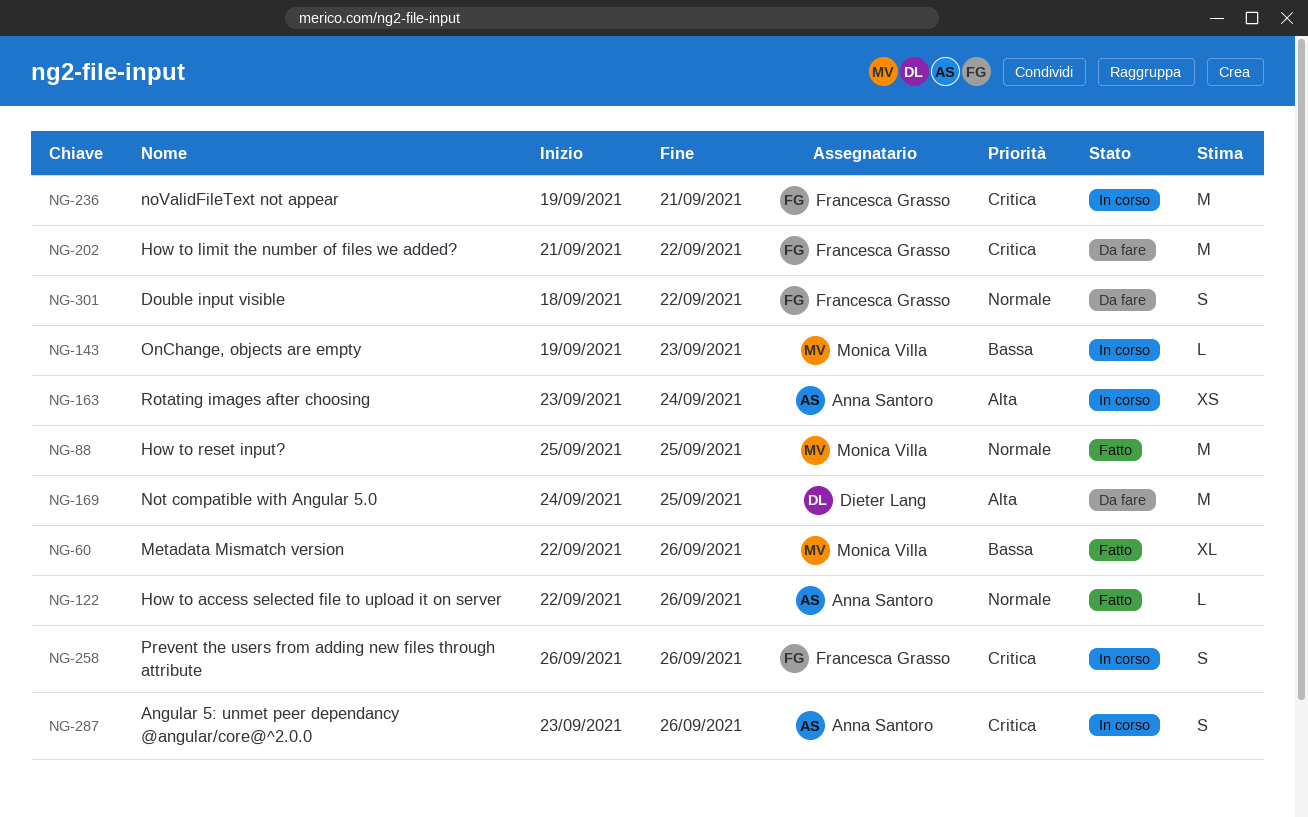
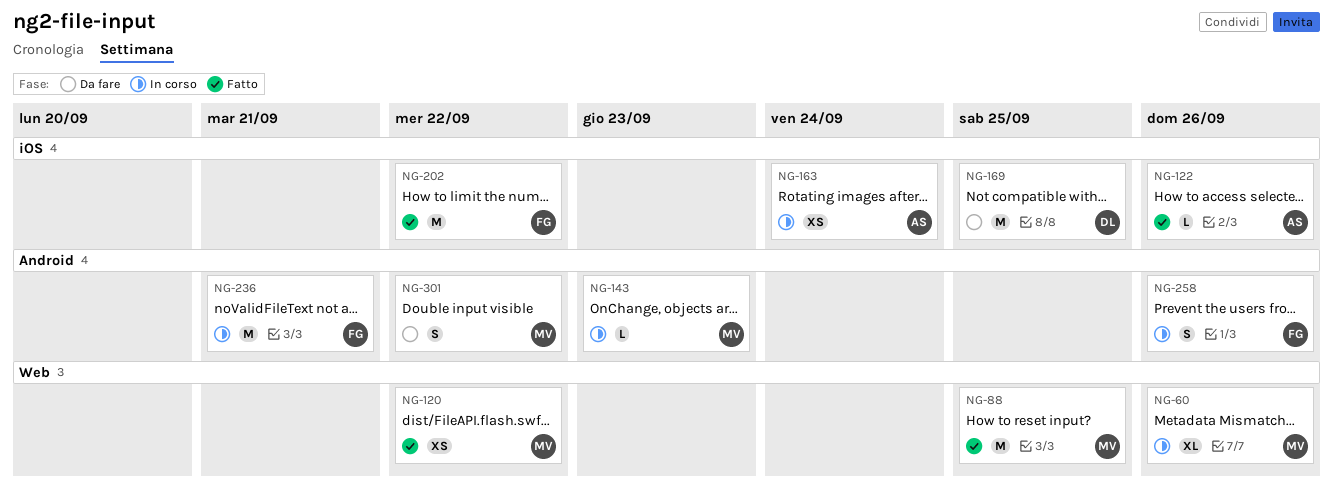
NG-60, status: Fatto -> In corso
NG-120: none -> present
NG-202, status: Da fare -> Fatto
NG-287: present -> none
NG-301, owner: Francesca Grasso -> Monica Villa

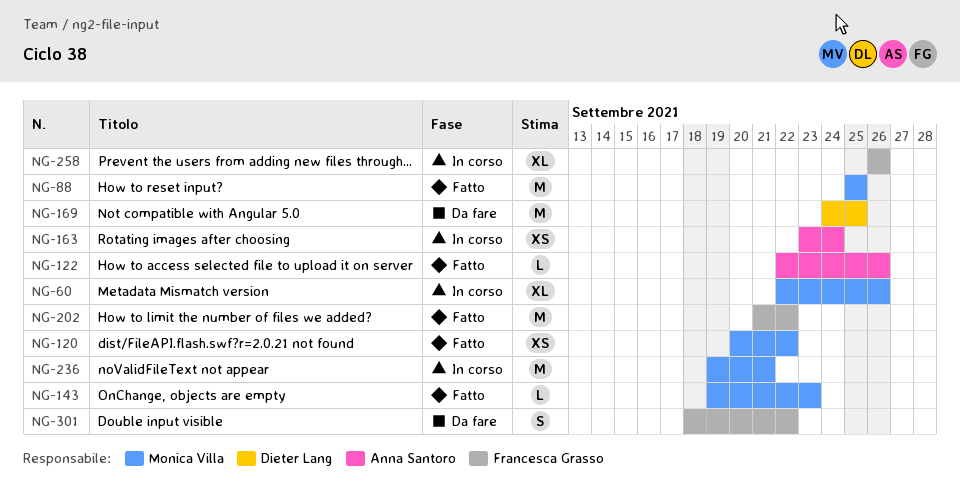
NG-143, status: In corso -> Fatto
NG-236, owner: Francesca Grasso -> Monica Villa
NG-258, estimate: S -> XL
NG-301, owner: Monica Villa -> Francesca Grasso

